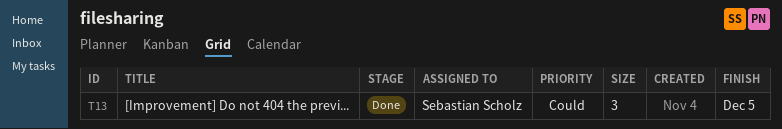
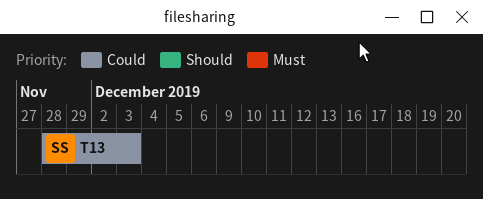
T13, due: Dec 5 -> Dec 3

